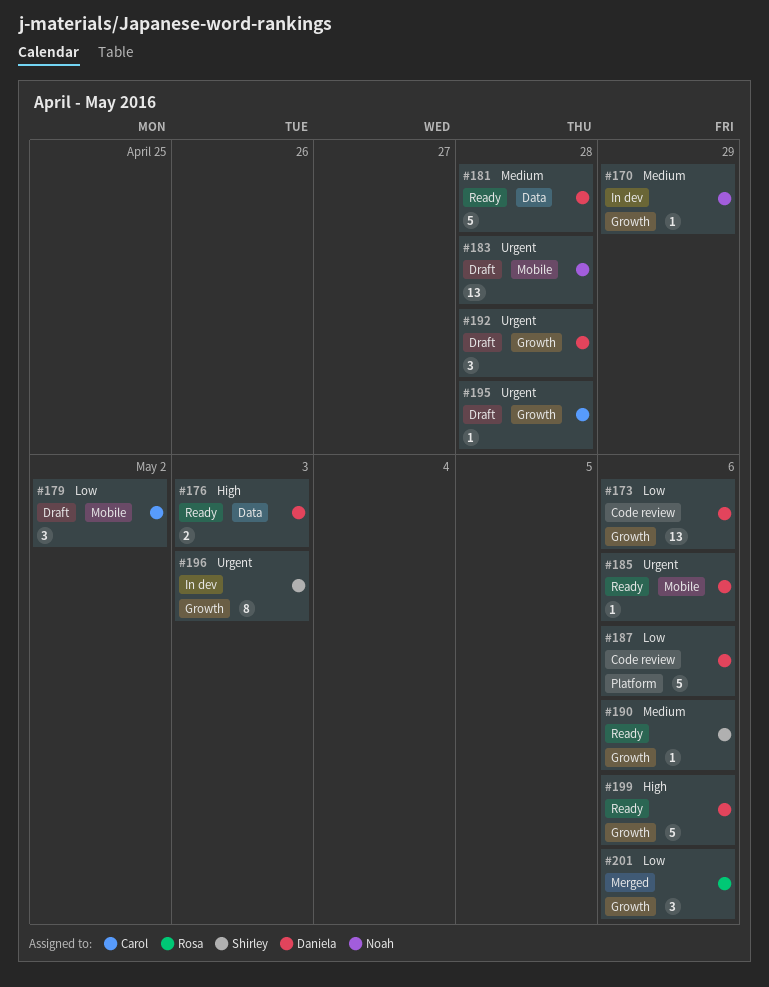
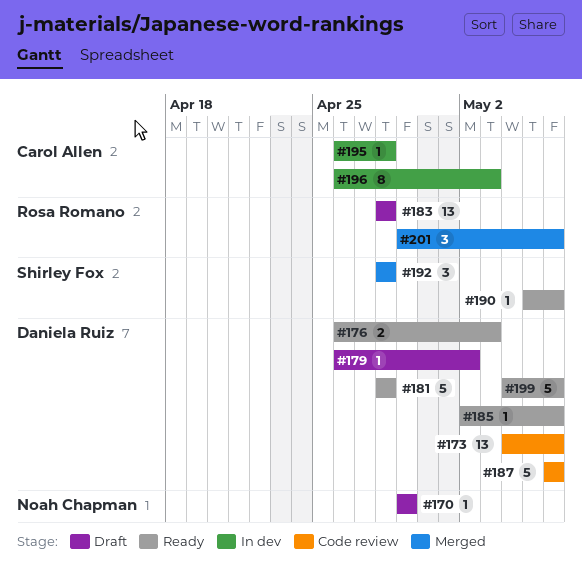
#170, status: In dev -> Draft
#179, owner: Carol Allen -> Daniela Ruiz
#179, estimate: 3 -> 1
#183, owner: Noah Chapman -> Rosa Romano
#192, status: Draft -> Merged
#192, owner: Daniela Ruiz -> Shirley Fox
#195, status: Draft -> In dev
#196, owner: Shirley Fox -> Carol Allen

